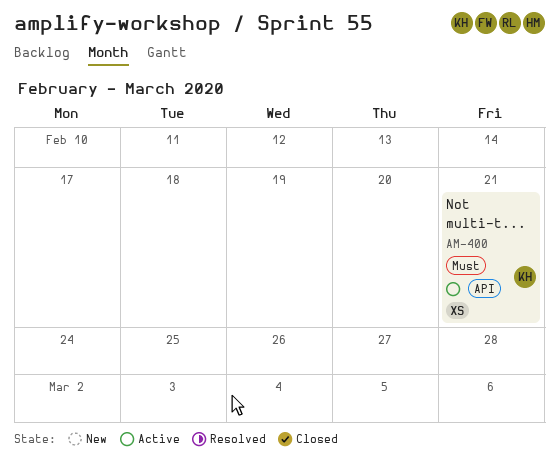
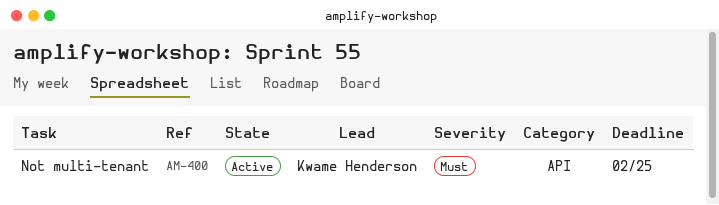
AM-400, due: Feb 21 -> Feb 25

